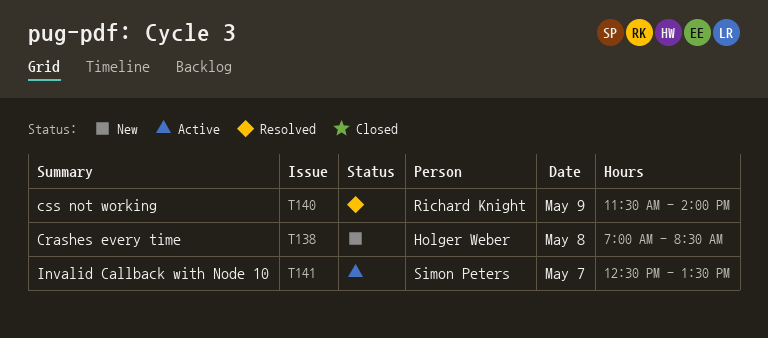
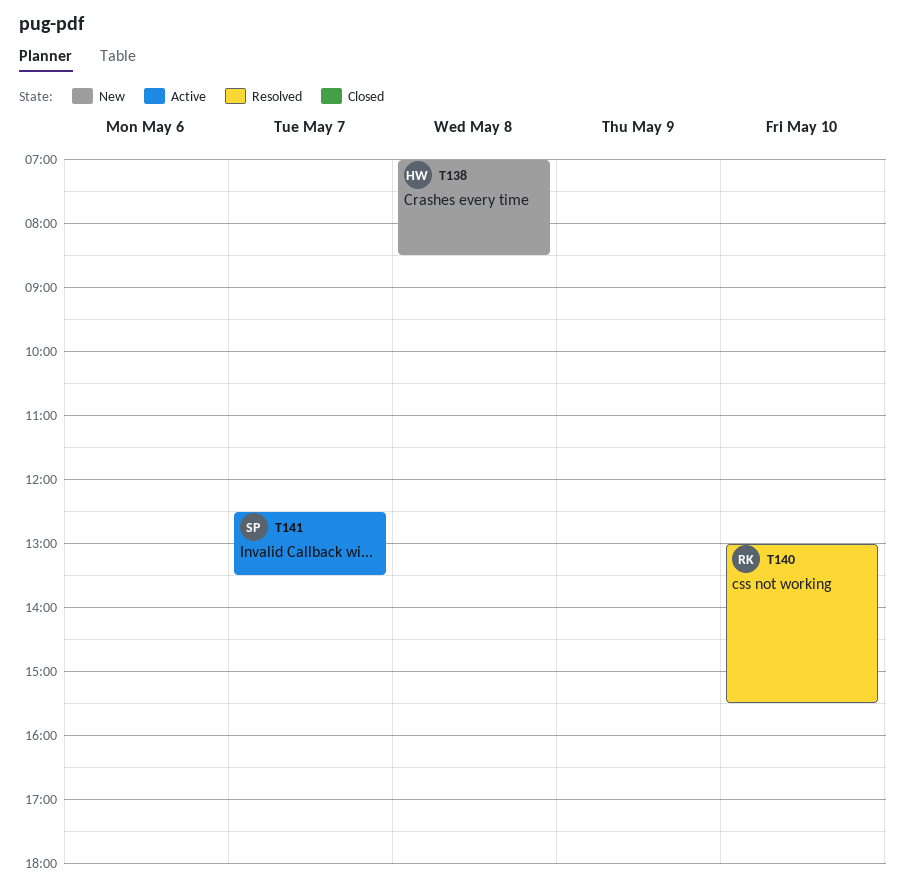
T140, day: May 9 -> May 10
T140, begins: 11:30 -> 13:00
T140, ends: 14:00 -> 15:30

